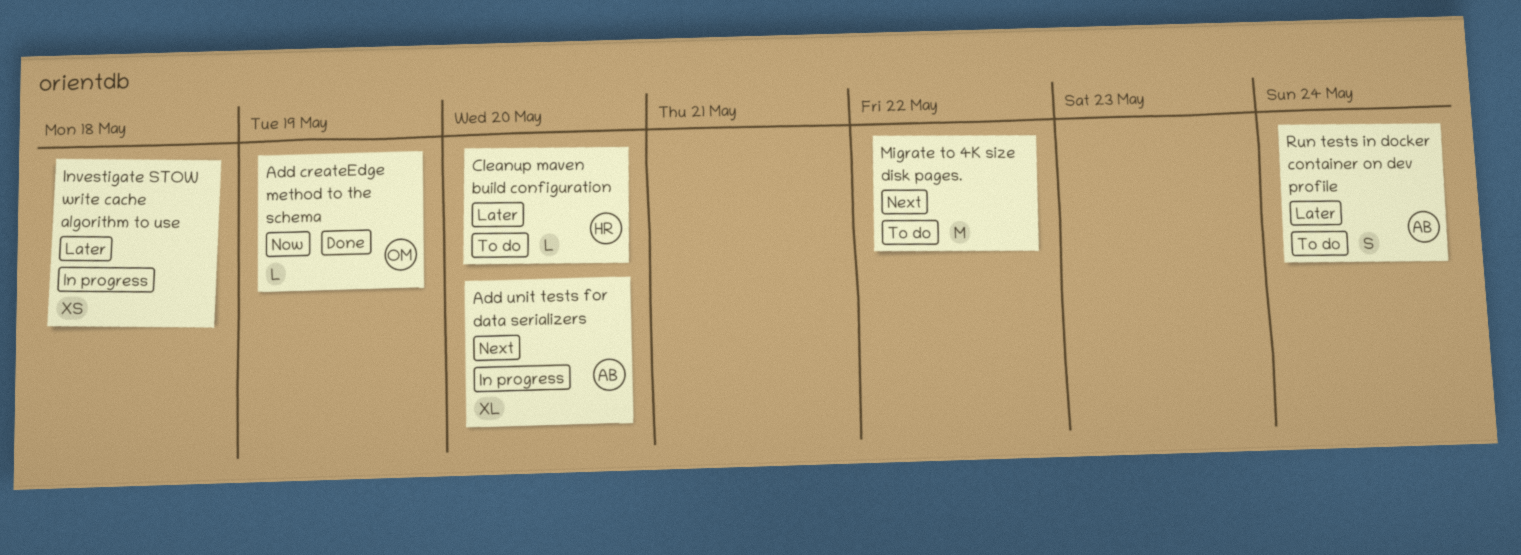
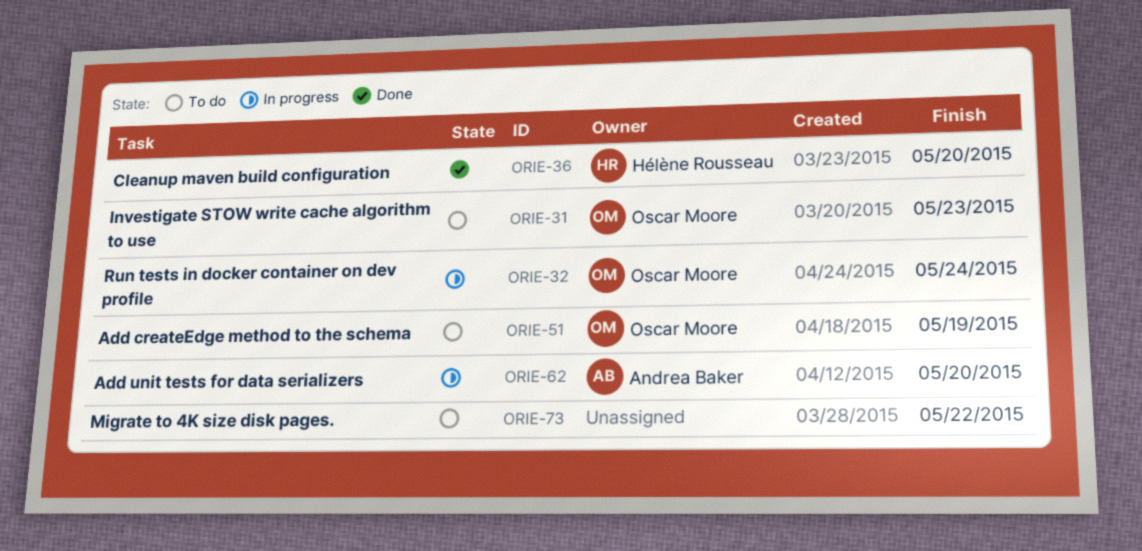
Add createEdge method to the schema, status: Done -> To do
Cleanup maven build configuration, status: To do -> Done
Investigate STOW write cache algorithm to use, status: In progress -> To do
Investigate STOW write cache algorithm to use, owner: none -> Oscar Moore
Investigate STOW write cache algorithm to use, due: May 18 -> May 23
Run tests in docker container on dev profile, status: To do -> In progress
Run tests in docker container on dev profile, owner: Andrea Baker -> Oscar Moore

